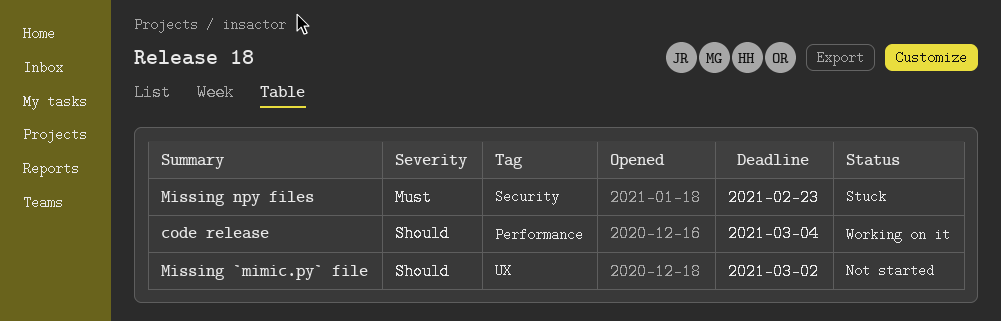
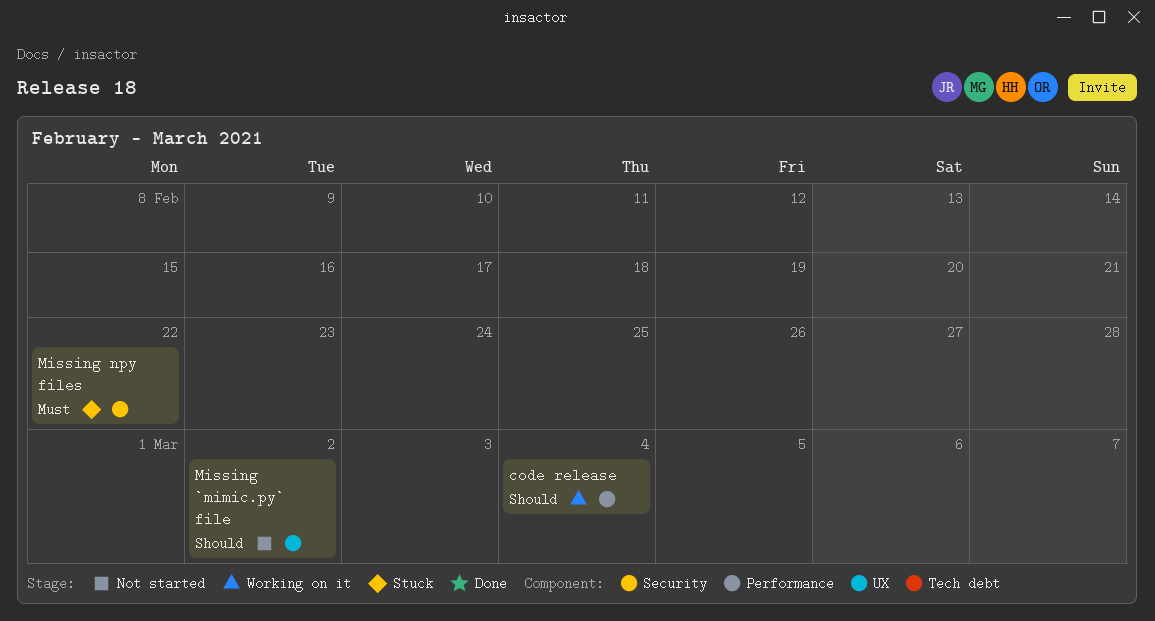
Missing npy files, due: Feb 23 -> Feb 22

